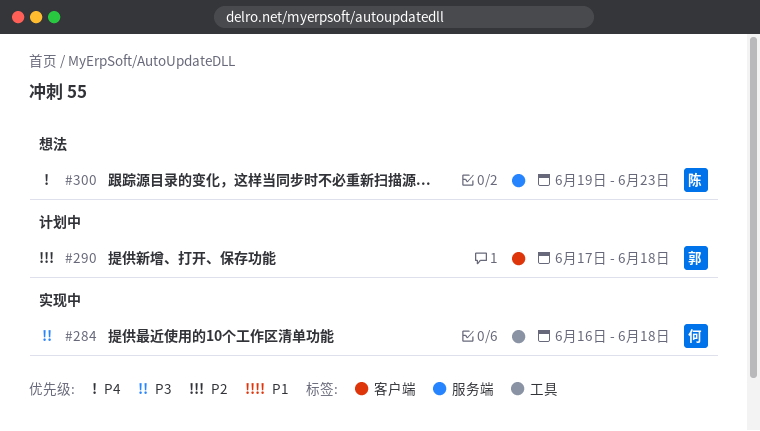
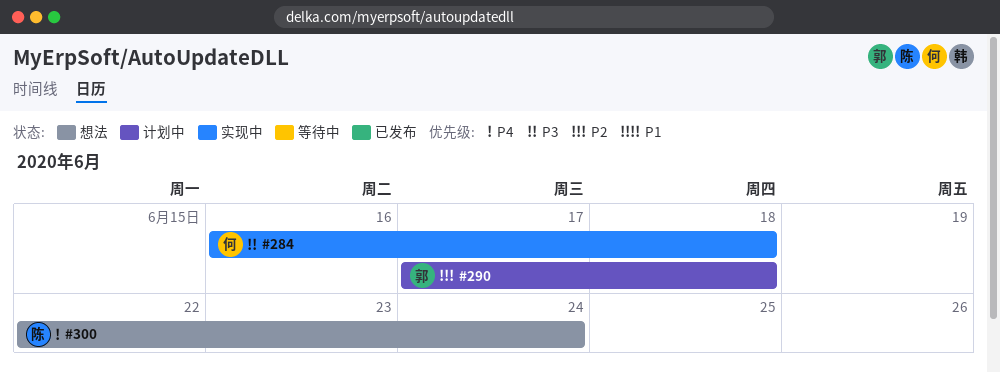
#300, start: Jun 19 -> Jun 22
#300, due: Jun 23 -> Jun 24

